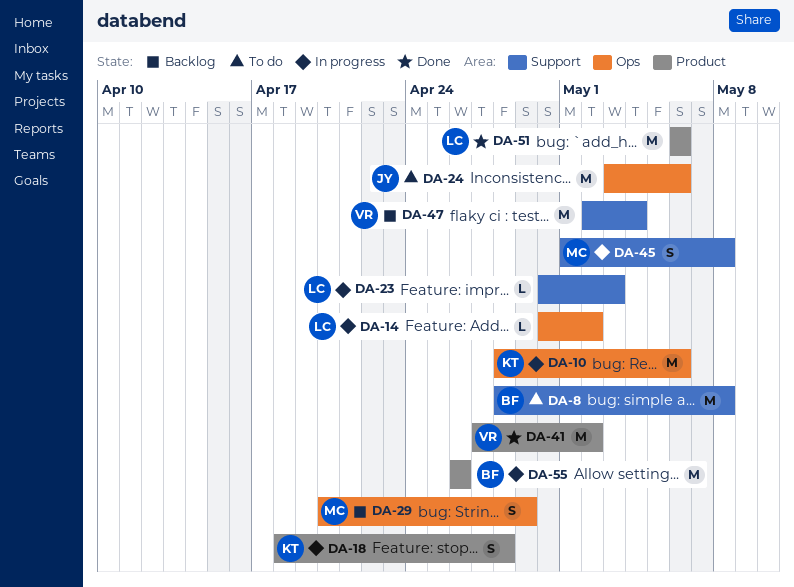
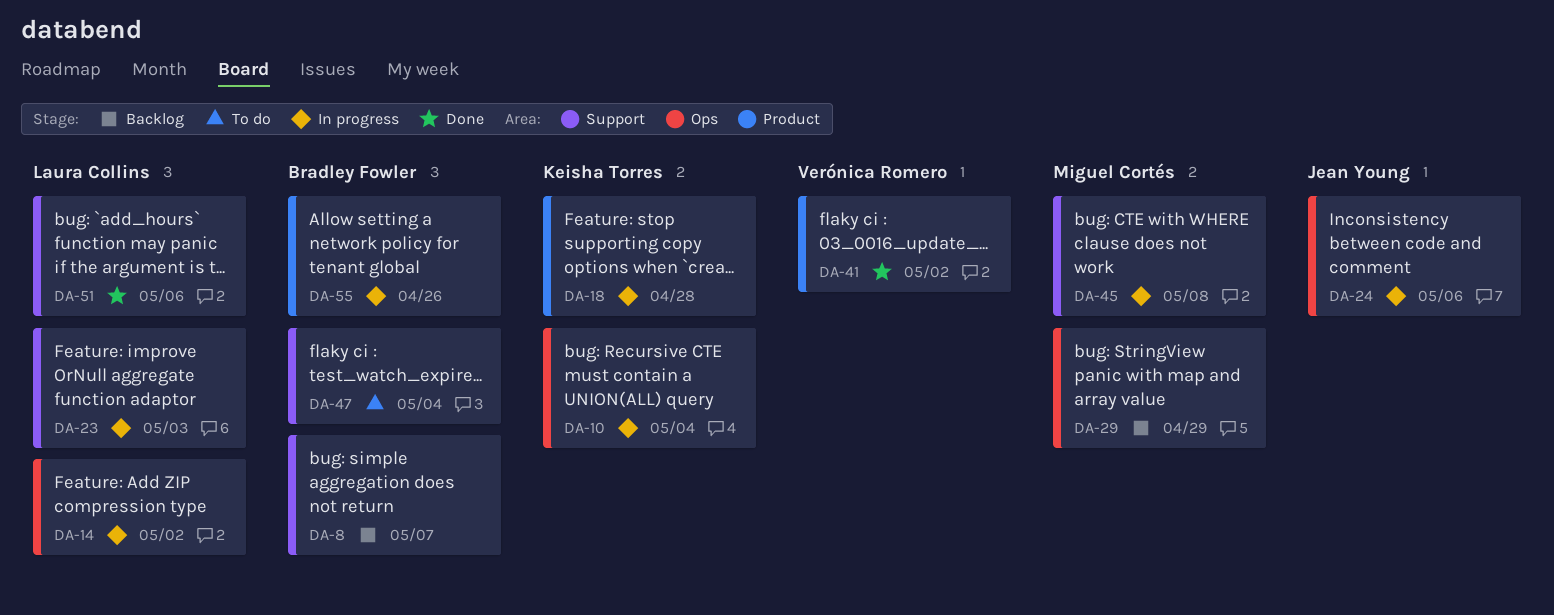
DA-8, status: To do -> Backlog
DA-8, due: May 8 -> May 7
DA-10, due: May 6 -> May 4
DA-24, status: To do -> In progress
DA-47, status: Backlog -> To do
DA-47, owner: Verónica Romero -> Bradley Fowler
DA-51, label: Product -> Support

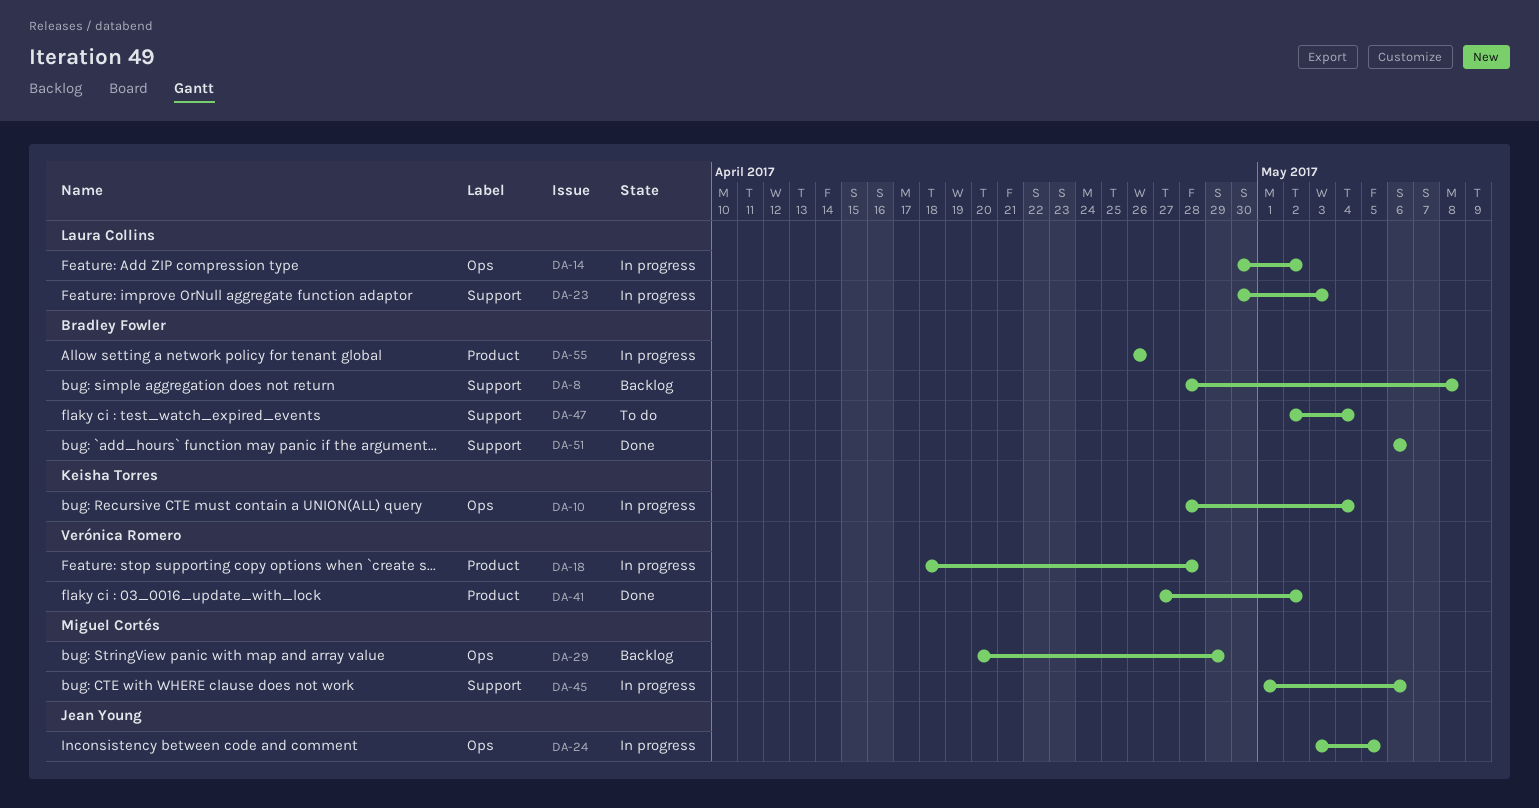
DA-8, due: May 7 -> May 8
DA-18, owner: Keisha Torres -> Verónica Romero
DA-24, due: May 6 -> May 5
DA-45, due: May 8 -> May 6
DA-51, owner: Laura Collins -> Bradley Fowler

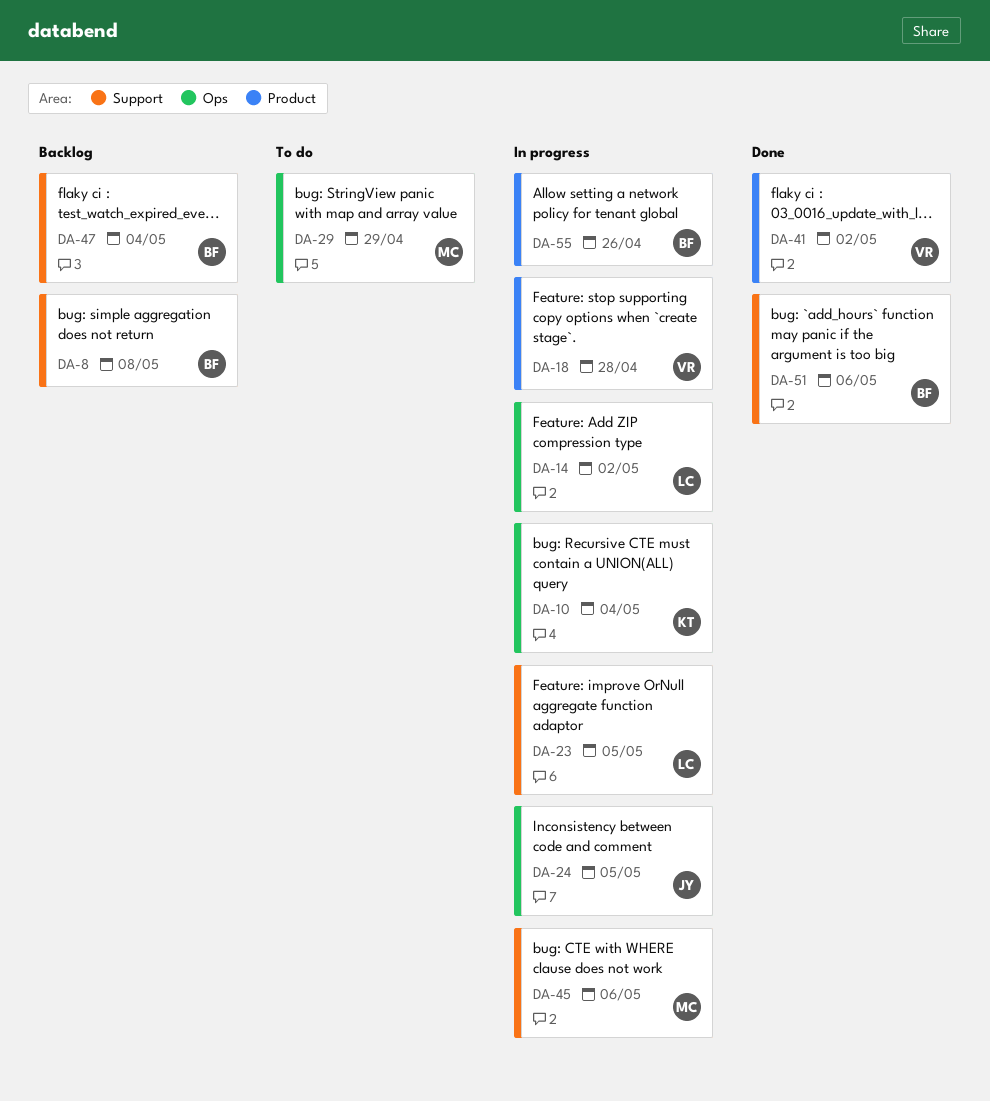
DA-23, due: May 3 -> May 5
DA-29, status: Backlog -> To do
DA-47, status: To do -> Backlog

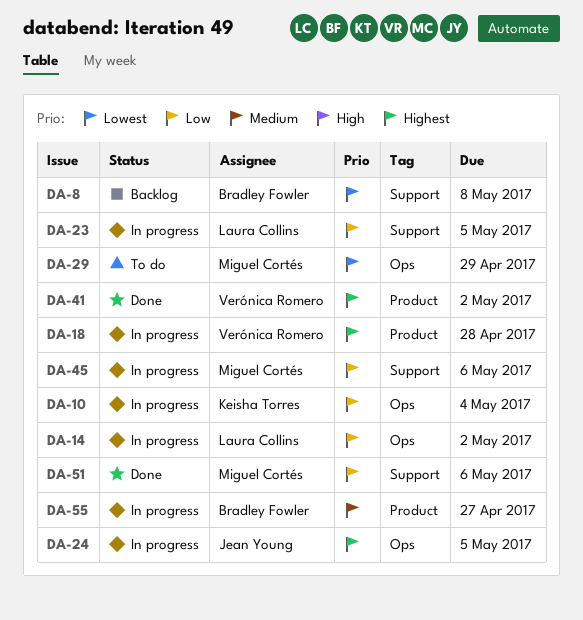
DA-47: present -> none
DA-51, owner: Bradley Fowler -> Miguel Cortés
DA-55, due: Apr 26 -> Apr 27

